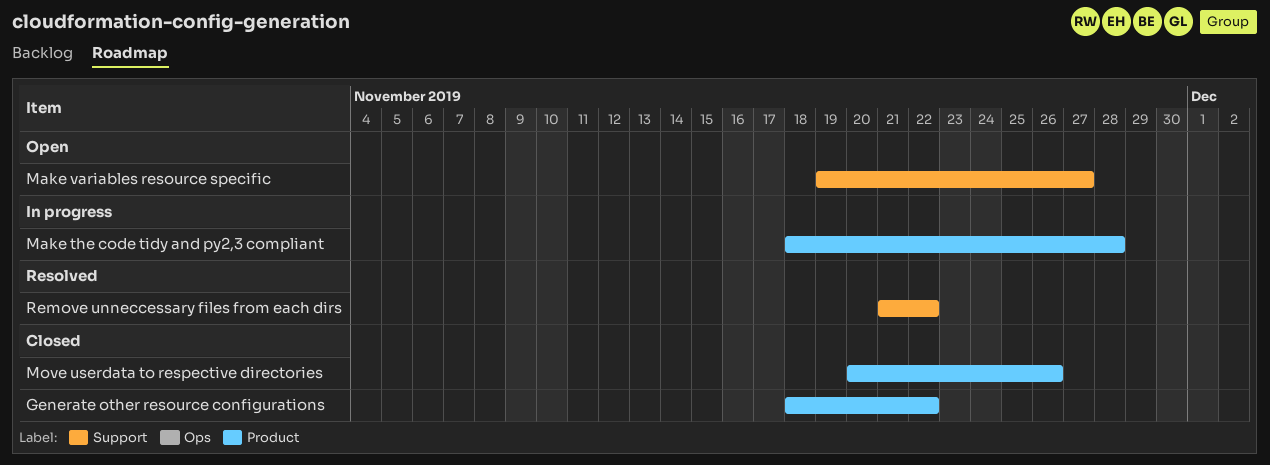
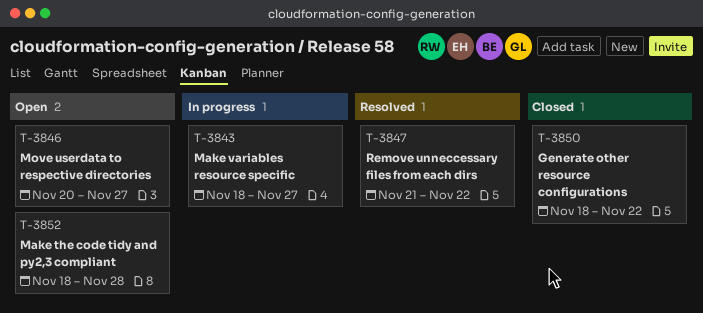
Make the code tidy and py2,3 compliant, status: In progress -> Open
Make variables resource specific, status: Open -> In progress
Make variables resource specific, start: Nov 19 -> Nov 18
Move userdata to respective directories, status: Closed -> Open
Move userdata to respective directories, due: Nov 26 -> Nov 27

